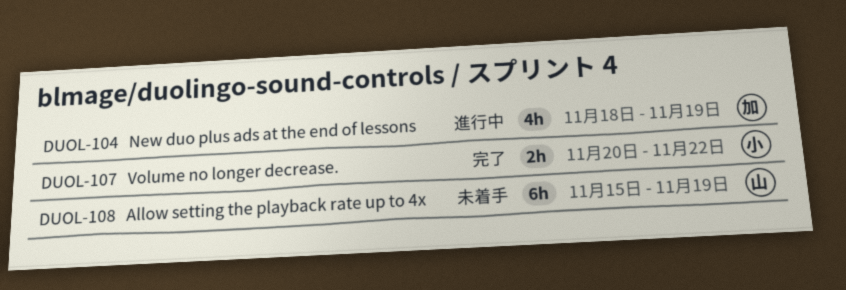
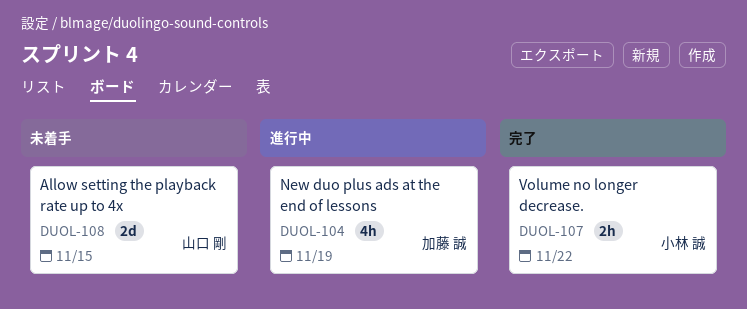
DUOL-108, estimate: 6h -> 2d
DUOL-108, due: Nov 19 -> Nov 15

